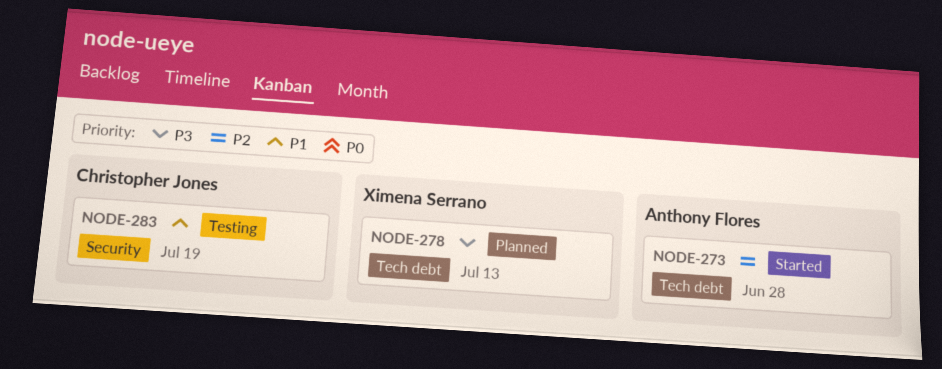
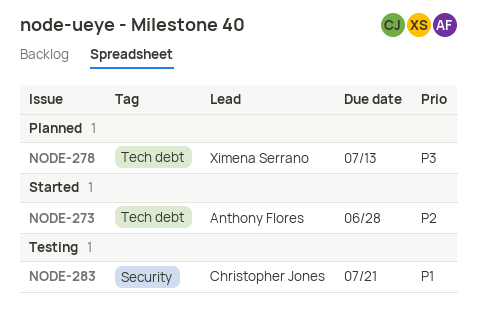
NODE-283, due: Jul 19 -> Jul 21

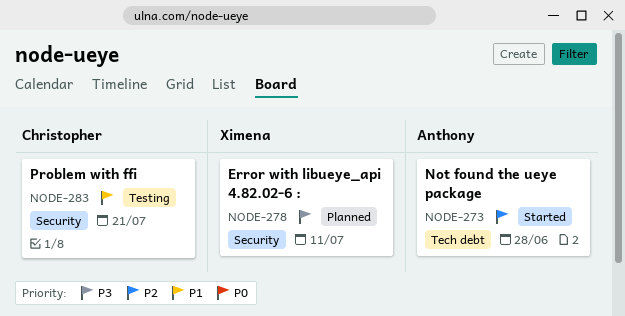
NODE-278, label: Tech debt -> Security
NODE-278, due: Jul 13 -> Jul 11

